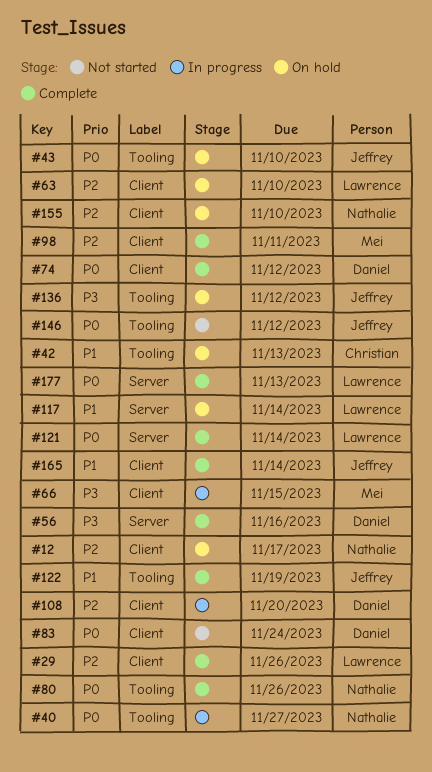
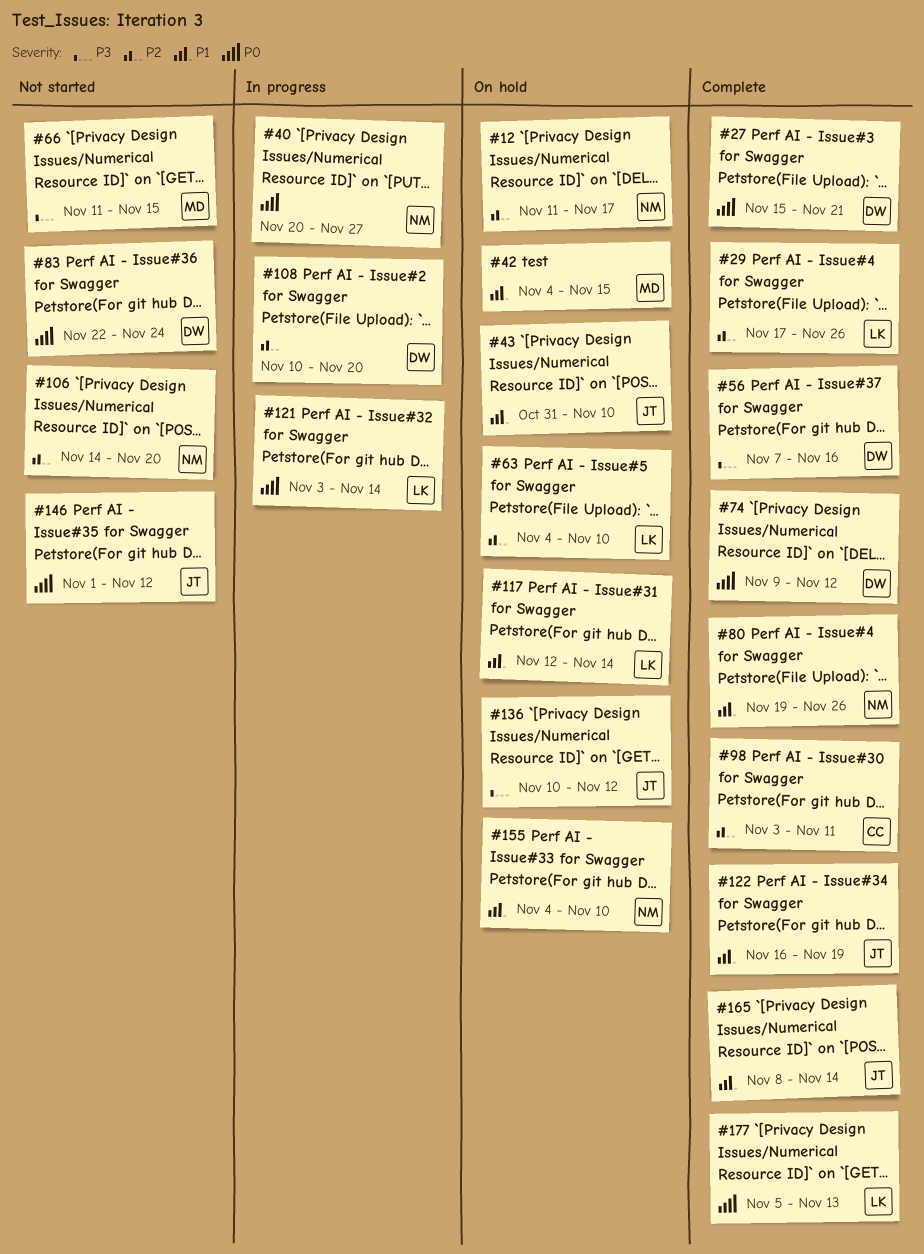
#27: none -> present
#42, owner: Christian -> Mei
#42, due: Nov 13 -> Nov 15
#43, priority: P0 -> P1
#66, status: In progress -> Not started
#80, priority: P0 -> P1
#98, owner: Mei -> Christian
#106: none -> present
#121, status: Complete -> In progress
#155, priority: P2 -> P1

